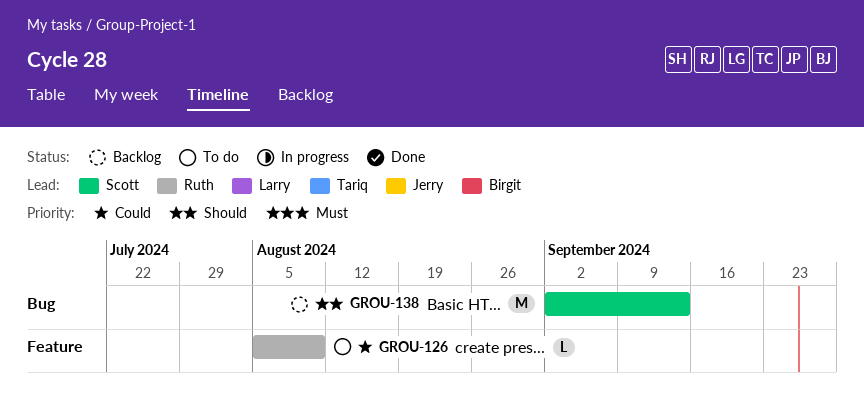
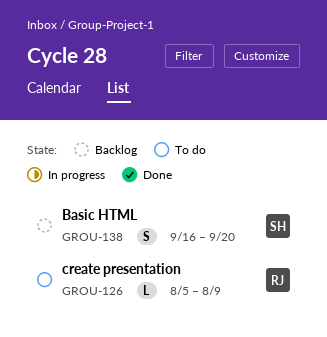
GROU-138, estimate: M -> S
GROU-138, start: Sep 2 -> Sep 16
GROU-138, due: Sep 13 -> Sep 20

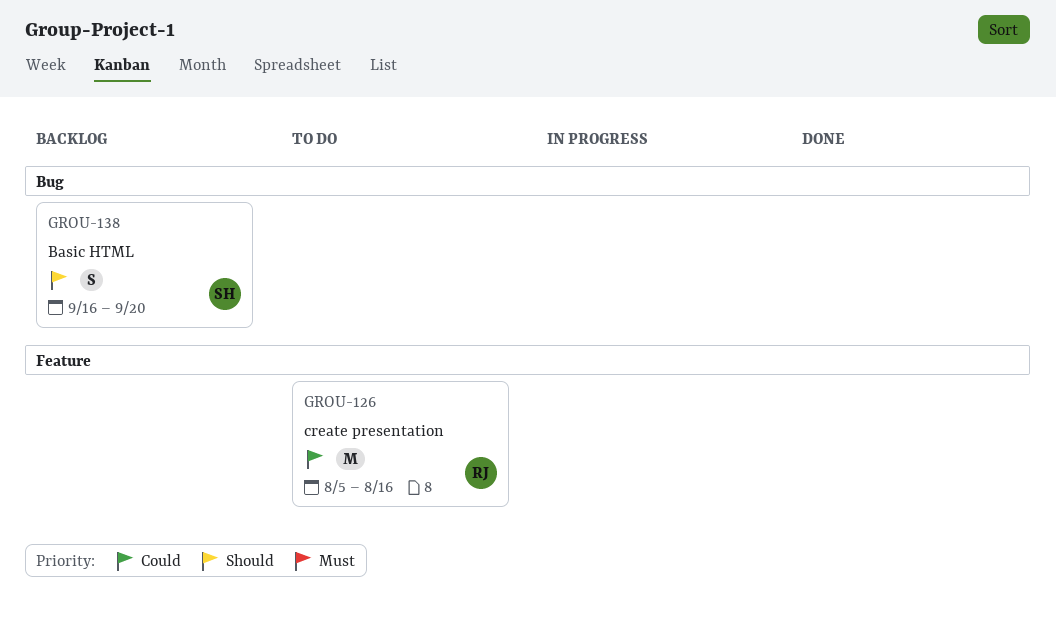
GROU-126, estimate: L -> M
GROU-126, due: Aug 9 -> Aug 16

